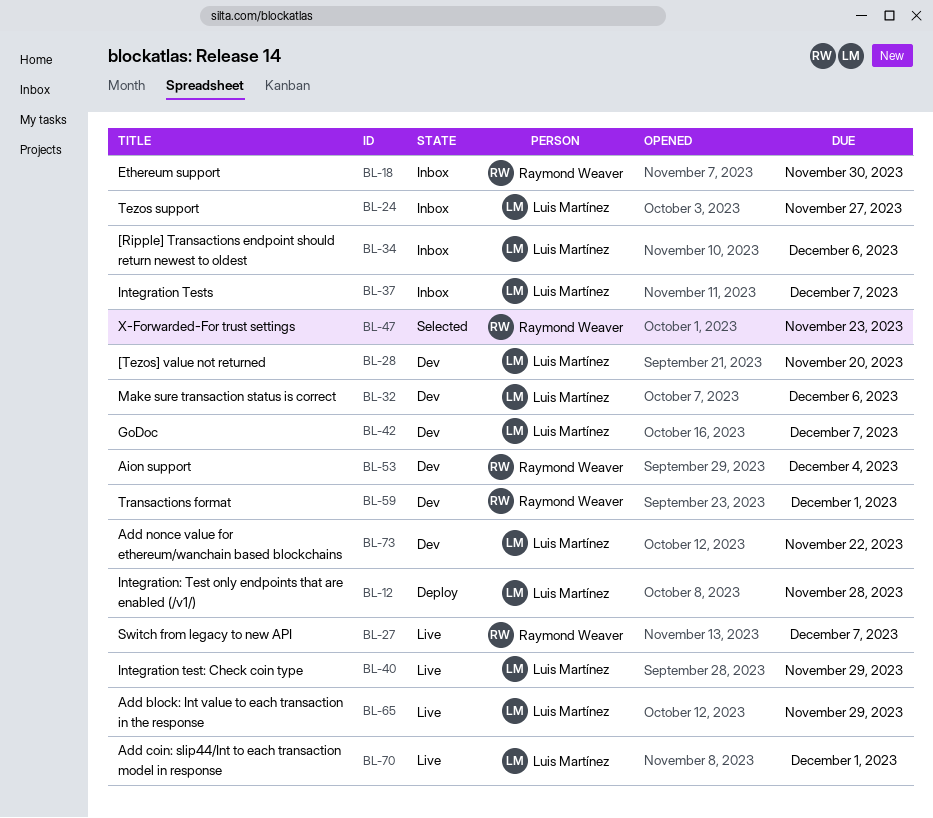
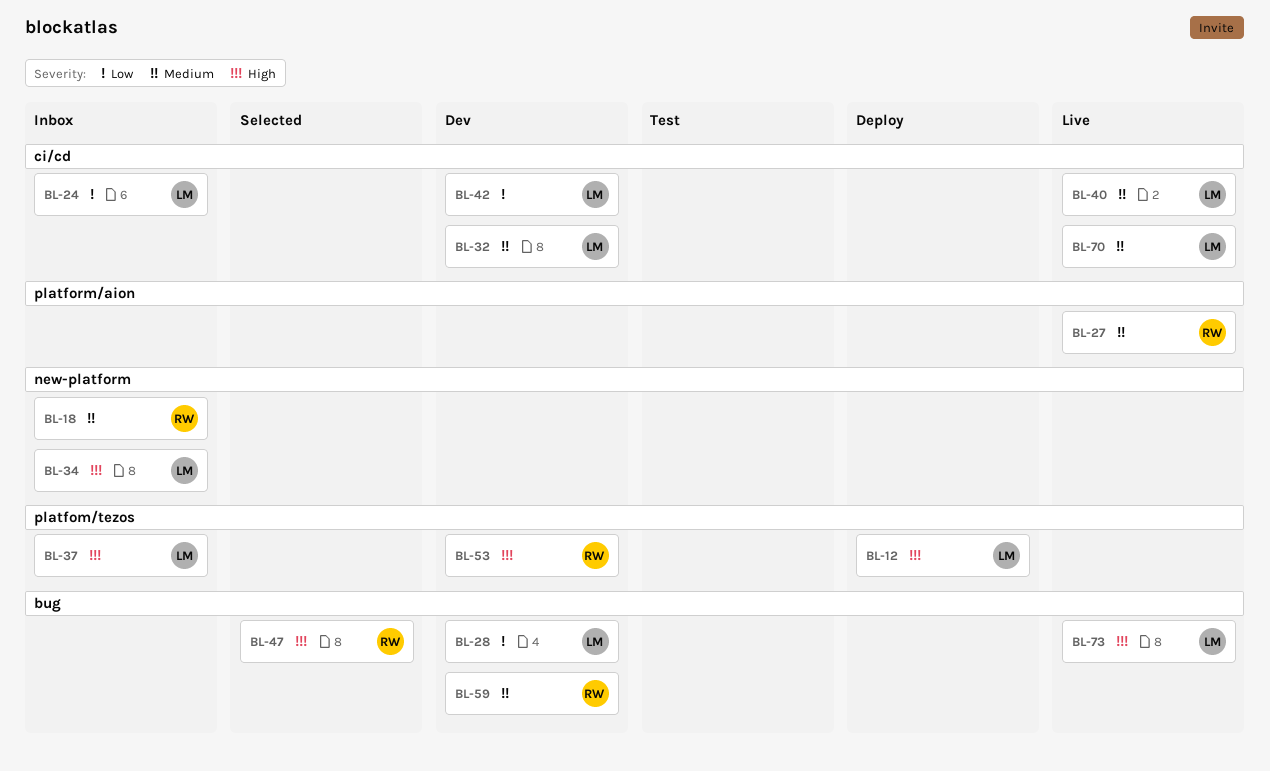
BL-65: present -> none
BL-73, status: Dev -> Live

